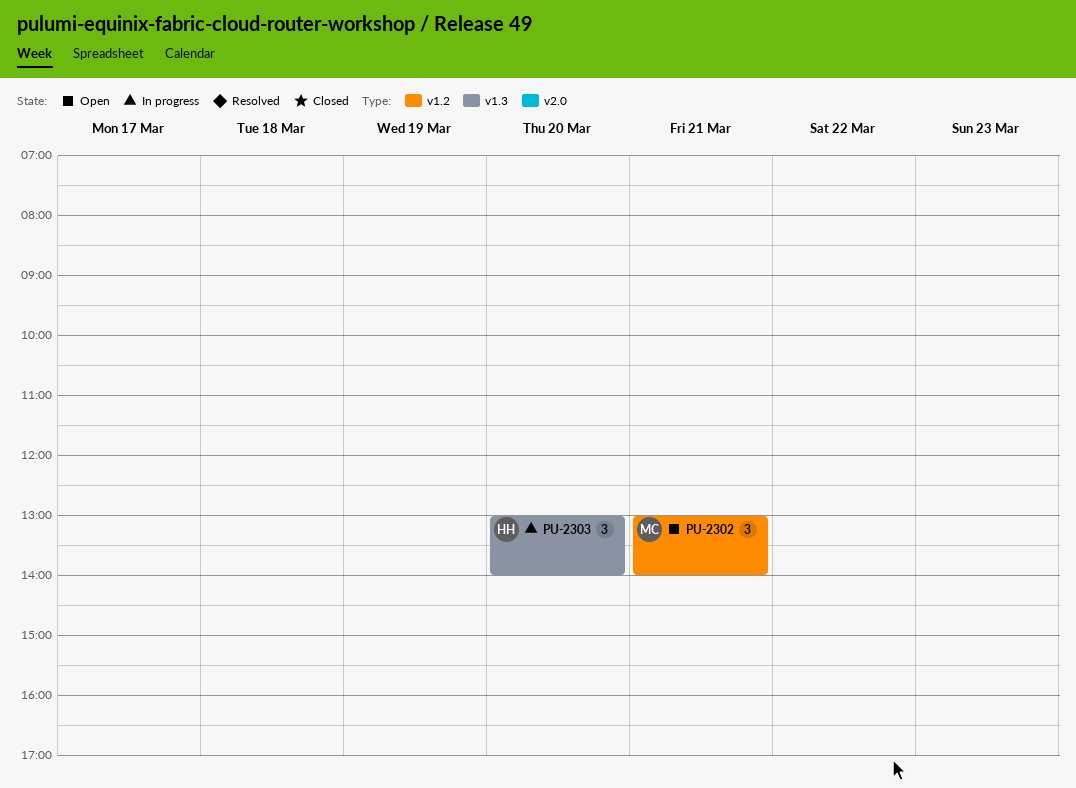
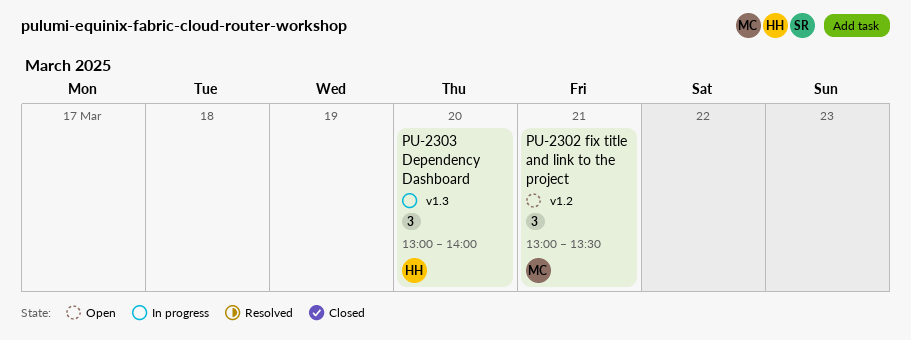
PU-2302, ends: 14:00 -> 13:30

